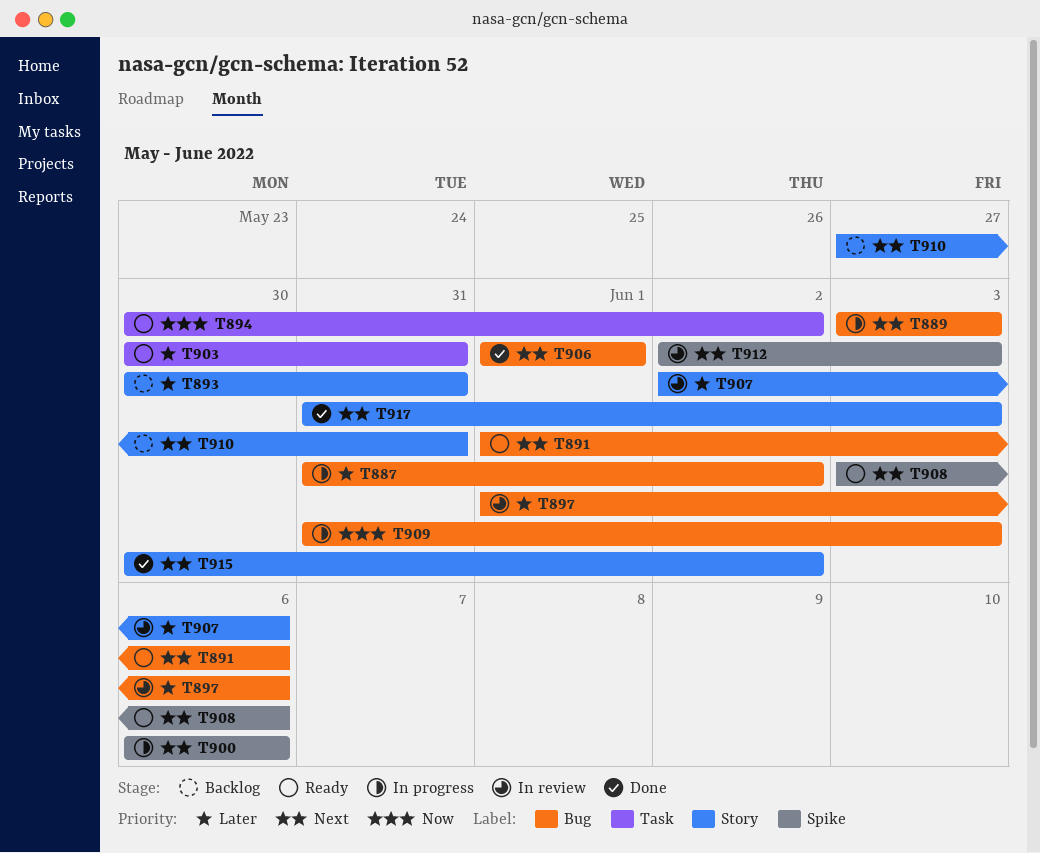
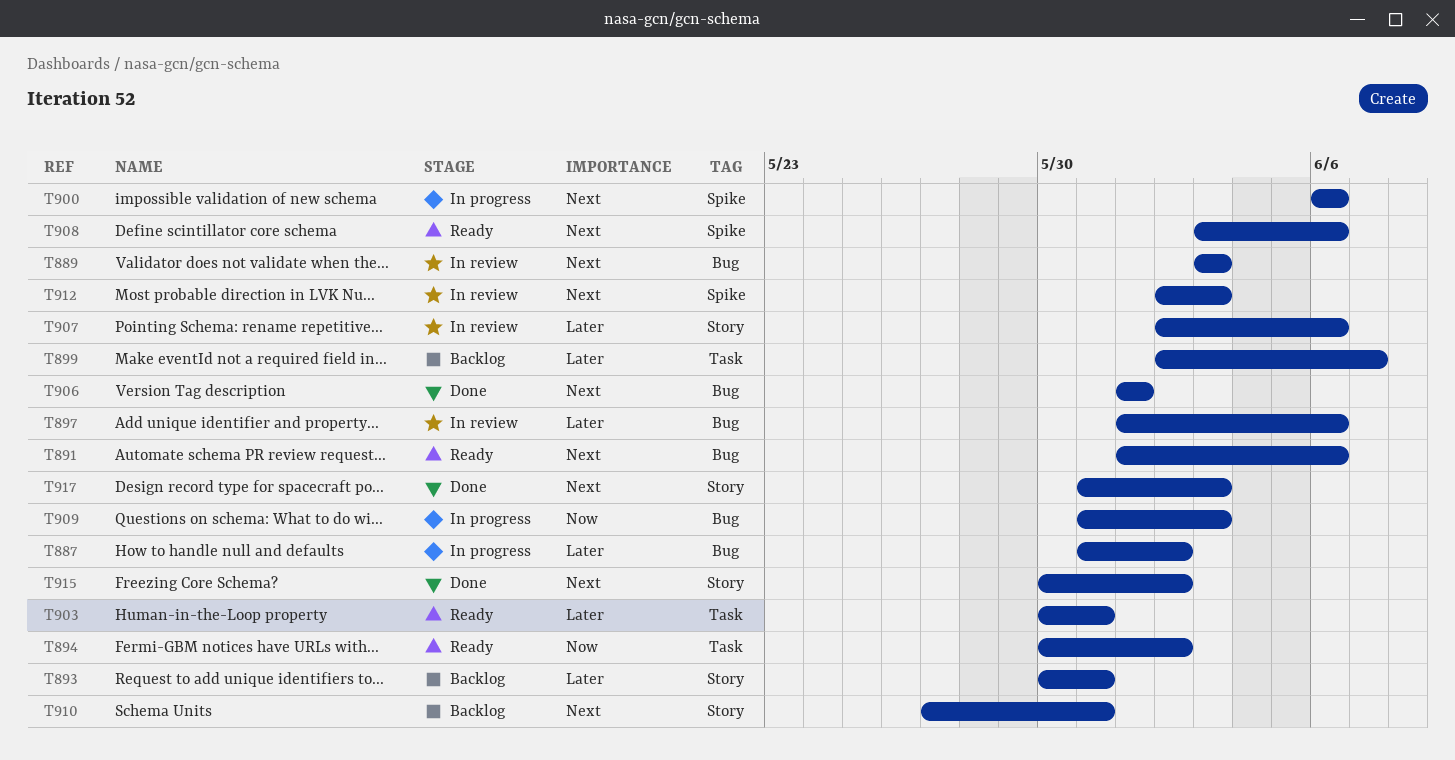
T889, status: In progress -> In review
T899: none -> present

